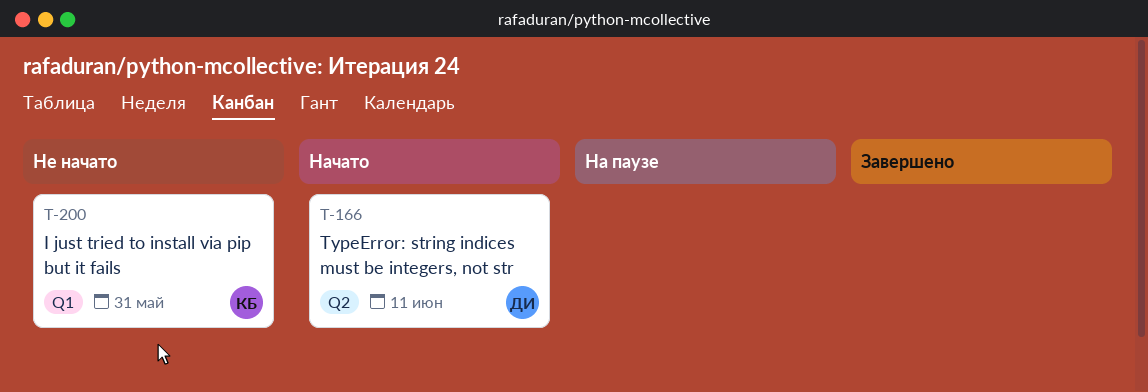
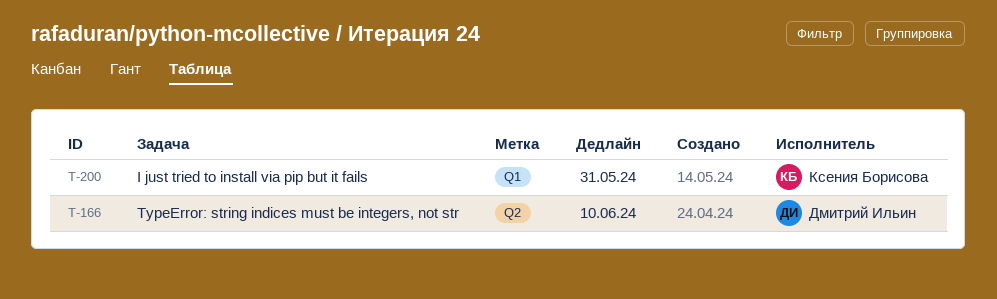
T-166, due: Jun 11 -> Jun 10

